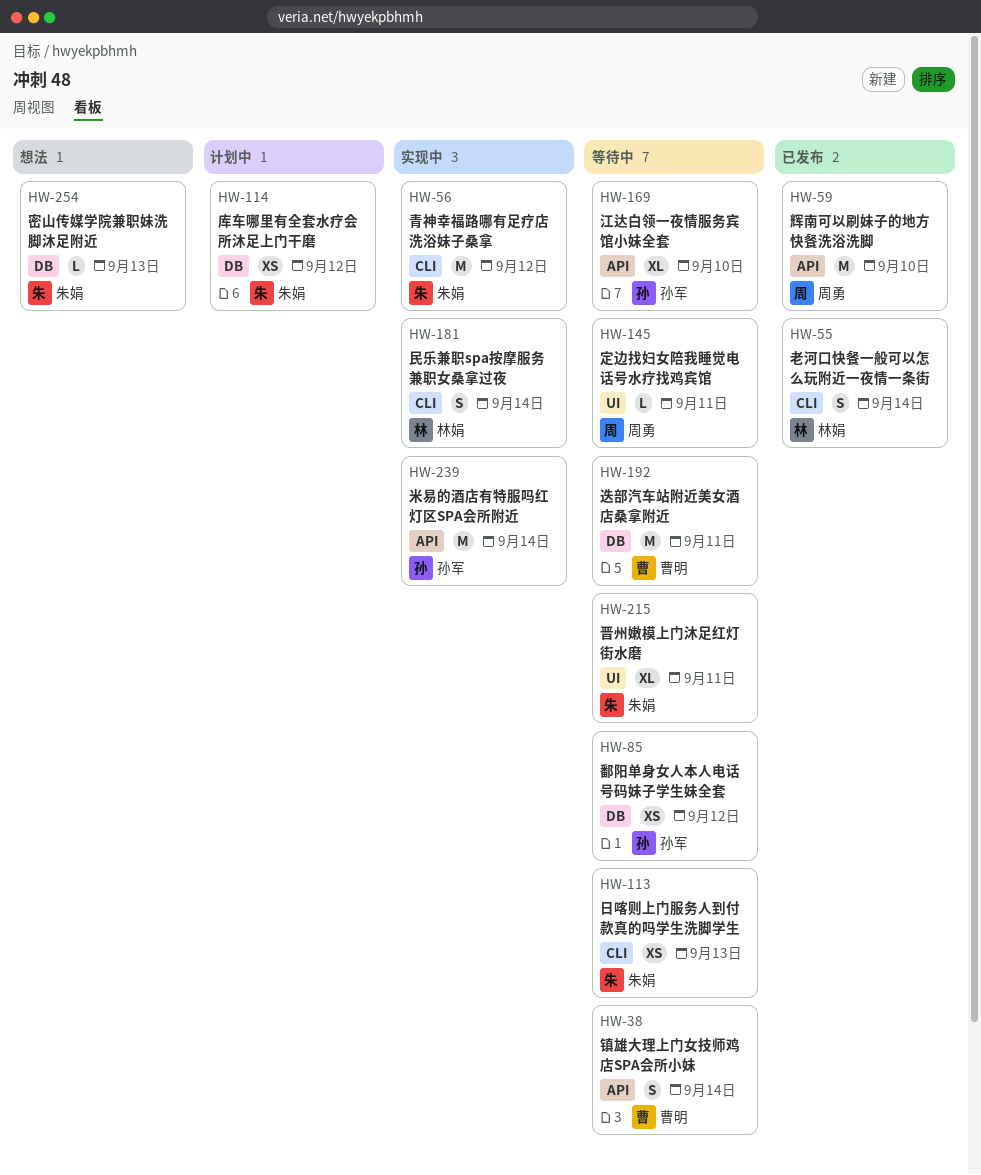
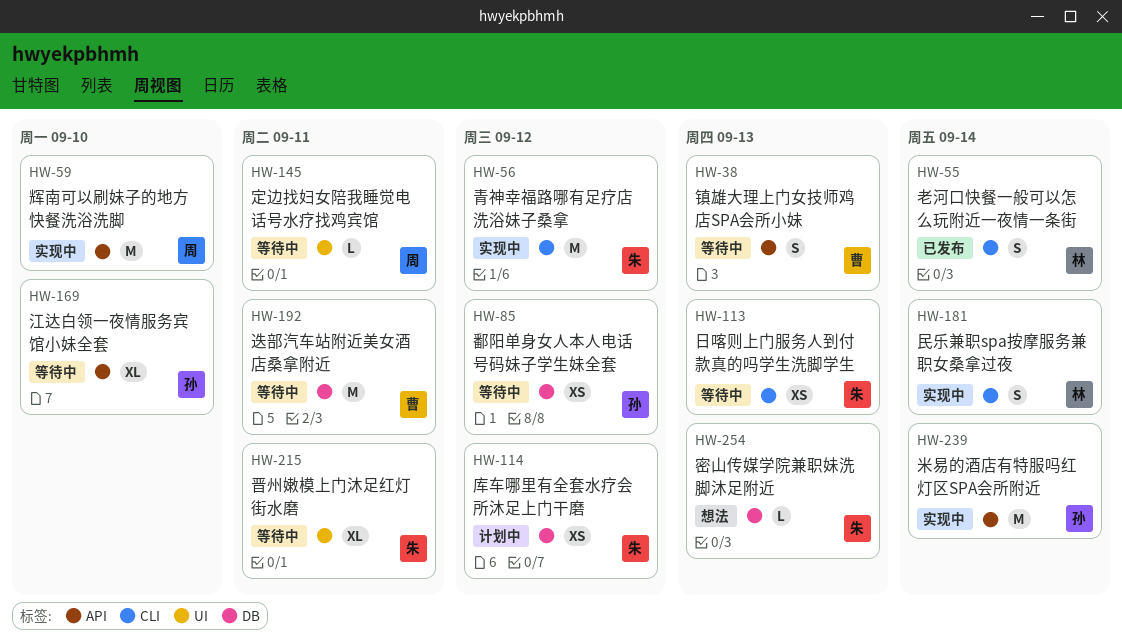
HW-38, due: Sep 14 -> Sep 13
HW-59, status: 已发布 -> 实现中

